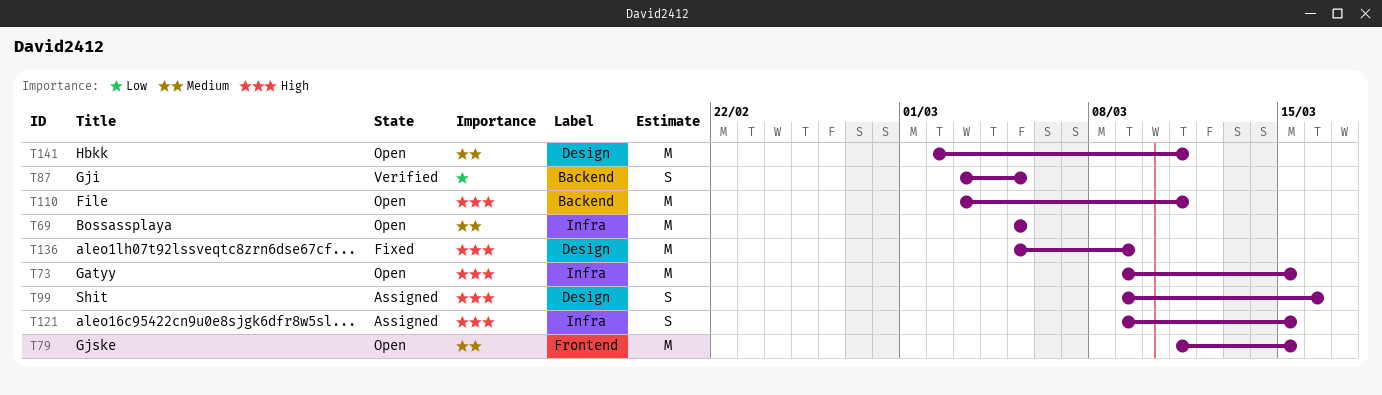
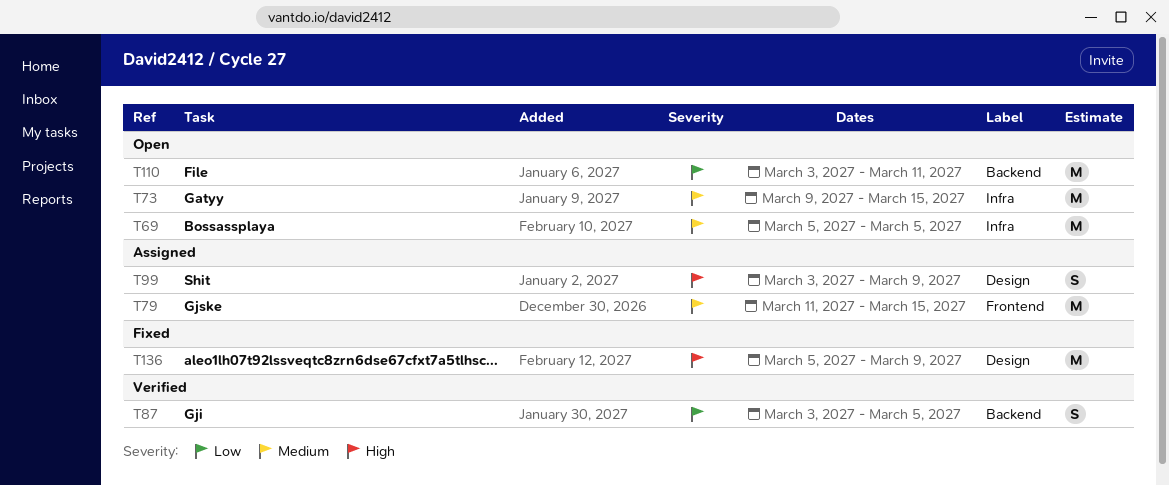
T73, priority: High -> Medium
T79, status: Open -> Assigned
T99, start: Mar 9 -> Mar 3
T99, due: Mar 16 -> Mar 9
T110, priority: High -> Low
T121: present -> none
T141: present -> none

